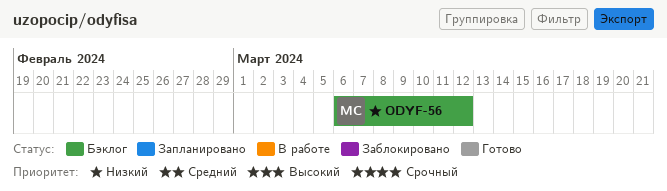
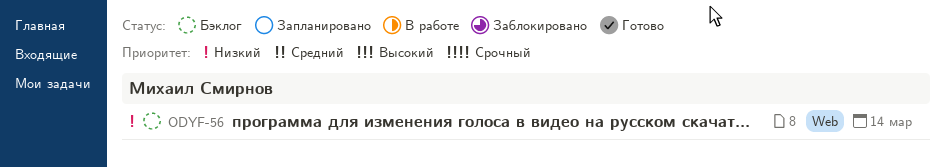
ODYF-56, due: Mar 12 -> Mar 14

